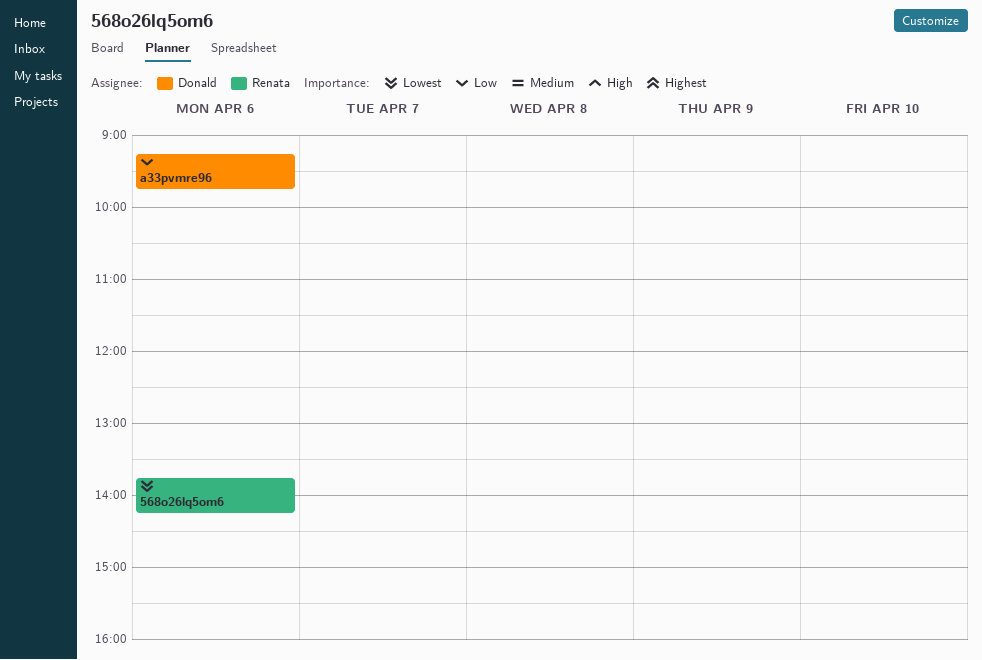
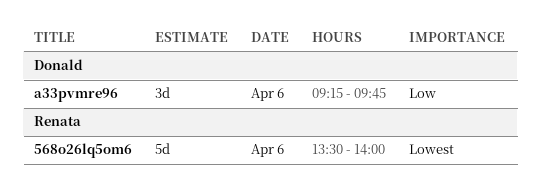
568o26lq5om6, begins: 13:45 -> 13:30
568o26lq5om6, ends: 14:15 -> 14:00

